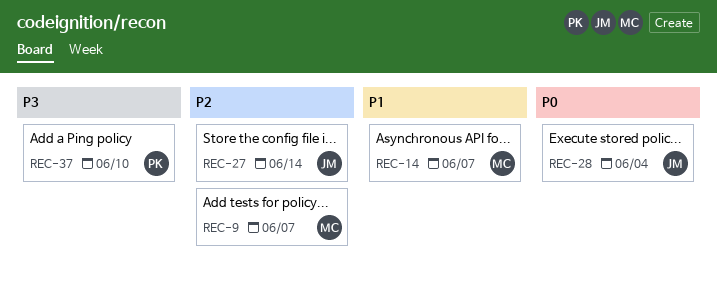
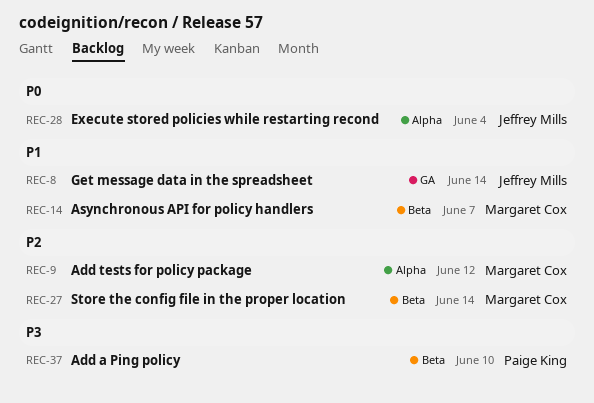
REC-8: none -> present
REC-9, due: Jun 7 -> Jun 12
REC-27, owner: Jeffrey Mills -> Margaret Cox

